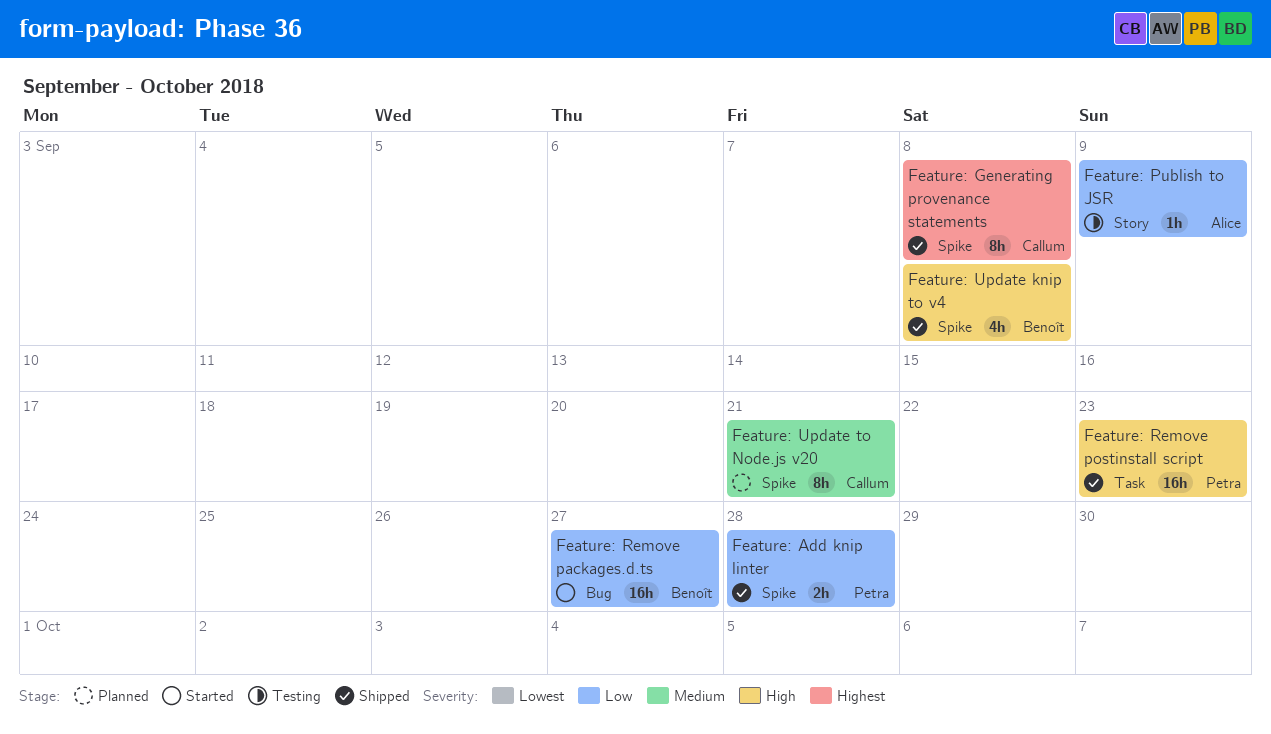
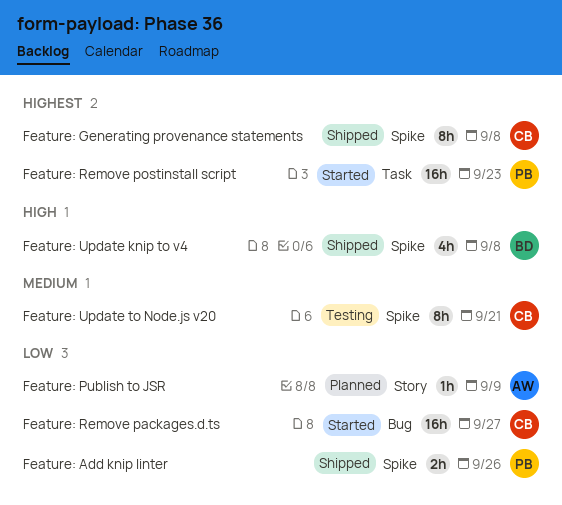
Feature: Add knip linter, due: Sep 28 -> Sep 26
Feature: Publish to JSR, status: Testing -> Planned
Feature: Remove packages.d.ts, owner: Benoît -> Callum
Feature: Remove postinstall script, status: Shipped -> Started
Feature: Remove postinstall script, priority: High -> Highest
Feature: Update to Node.js v20, status: Planned -> Testing

